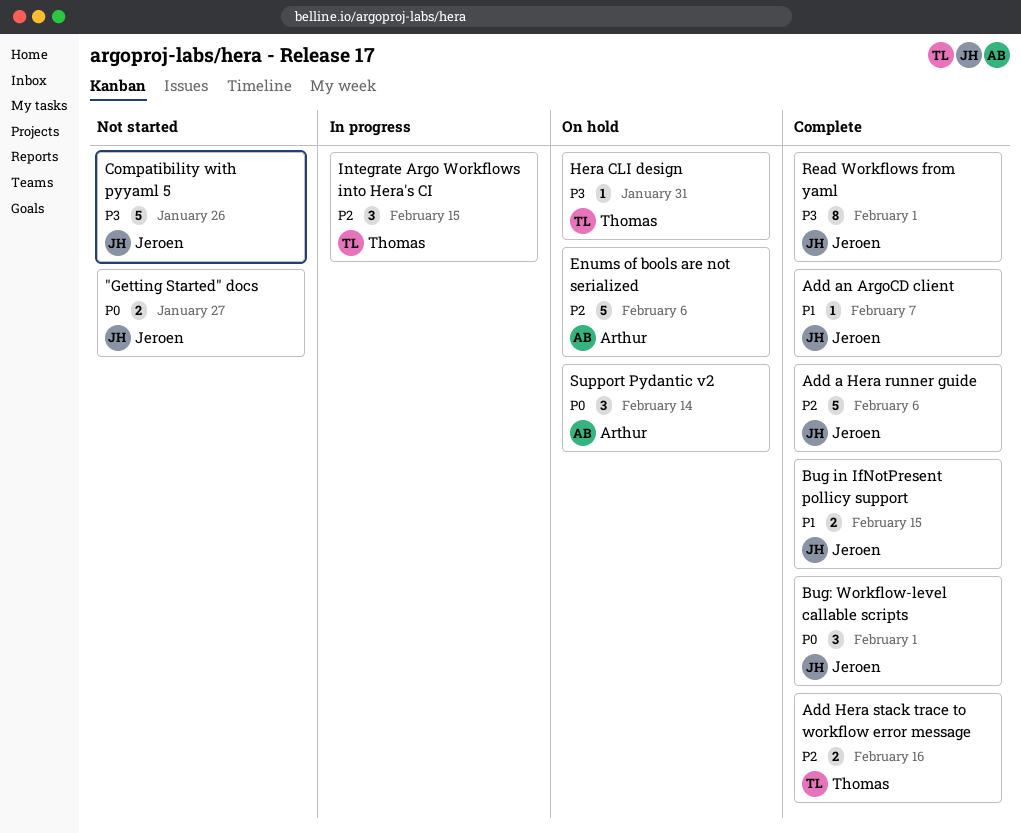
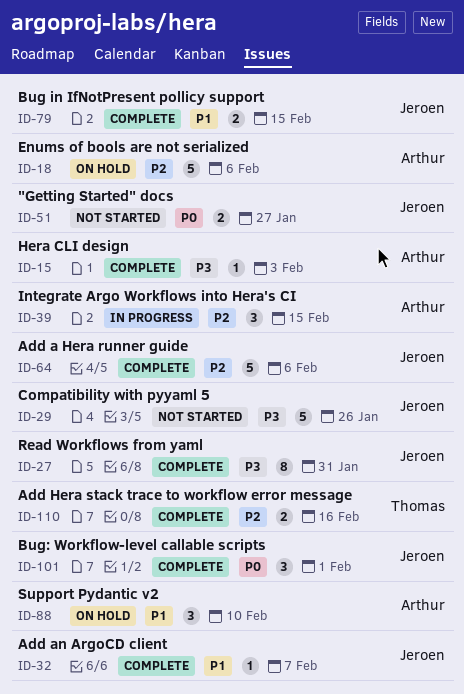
Hera CLI design, status: On hold -> Complete
Hera CLI design, owner: Thomas -> Arthur
Hera CLI design, due: Jan 31 -> Feb 3
Integrate Argo Workflows into Hera's CI, owner: Thomas -> Arthur
Read Workflows from yaml, due: Feb 1 -> Jan 31
Support Pydantic v2, priority: P0 -> P1
Support Pydantic v2, due: Feb 14 -> Feb 10

